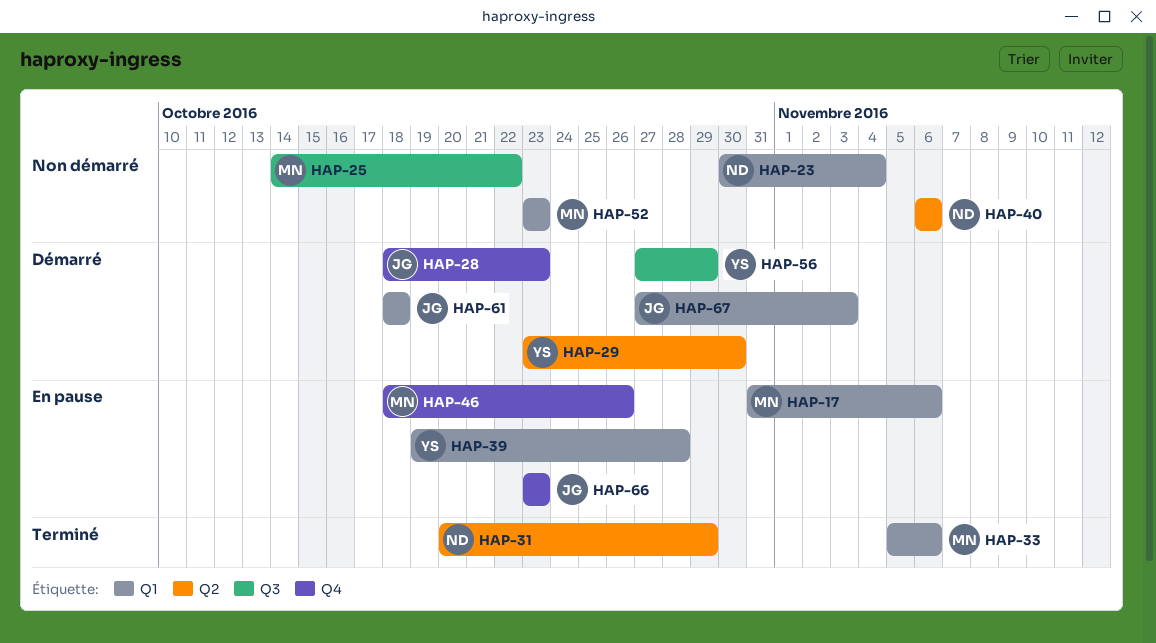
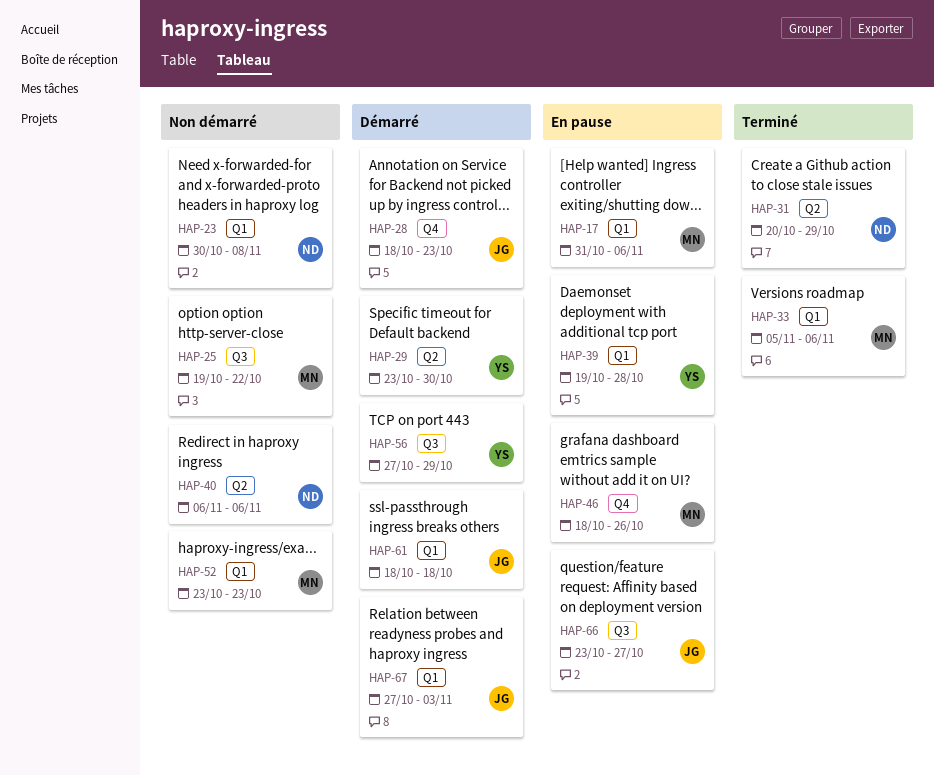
HAP-23, due: Nov 4 -> Nov 8
HAP-25, start: Oct 14 -> Oct 19
HAP-66, label: Q4 -> Q3
HAP-66, due: Oct 23 -> Oct 27

